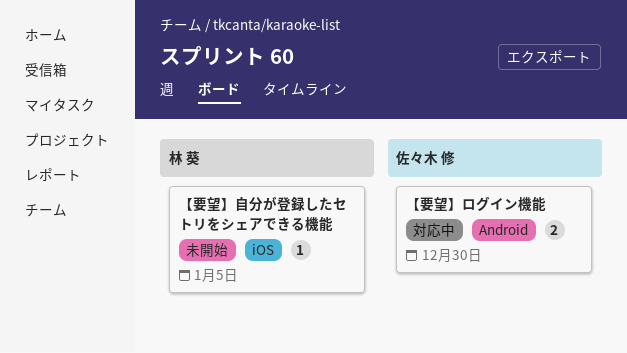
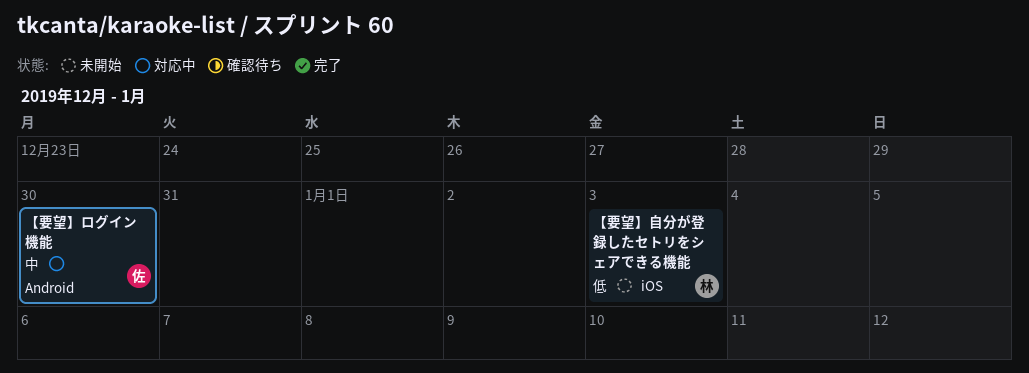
【要望】自分が登録したセトリをシェアできる機能, due: Jan 5 -> Jan 3

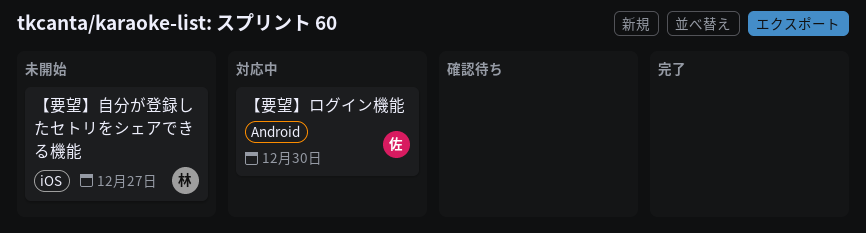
【要望】自分が登録したセトリをシェアできる機能, due: Jan 3 -> Dec 27

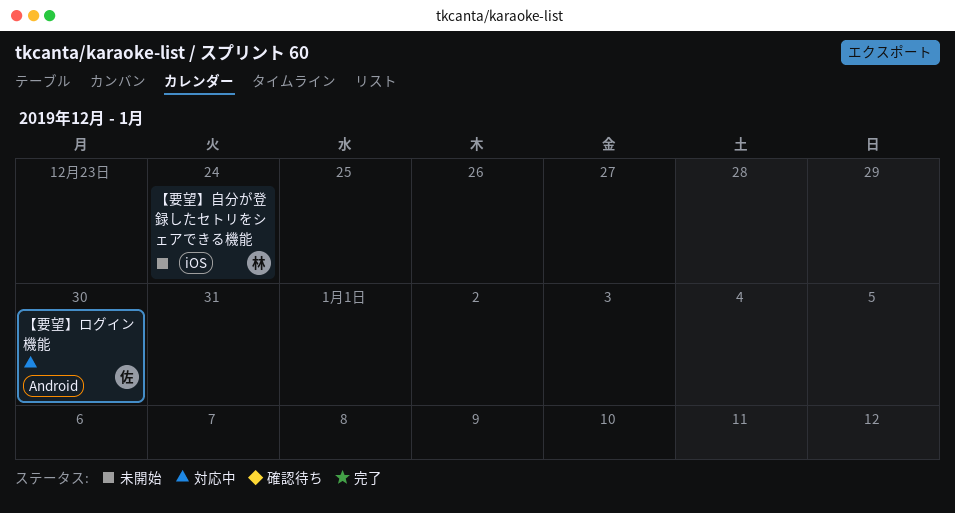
【要望】自分が登録したセトリをシェアできる機能, due: Dec 27 -> Dec 24

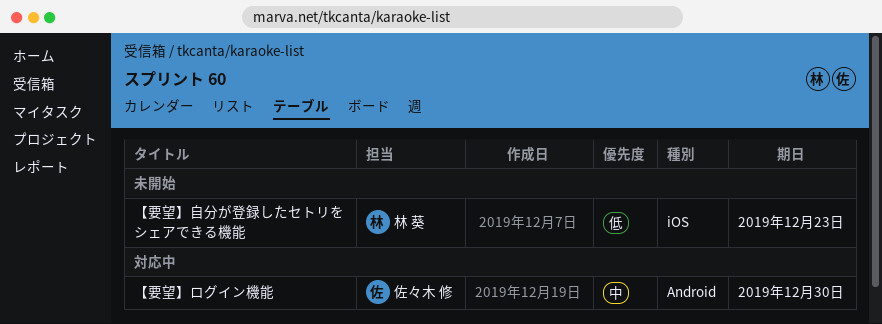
【要望】自分が登録したセトリをシェアできる機能, due: Dec 24 -> Dec 23

